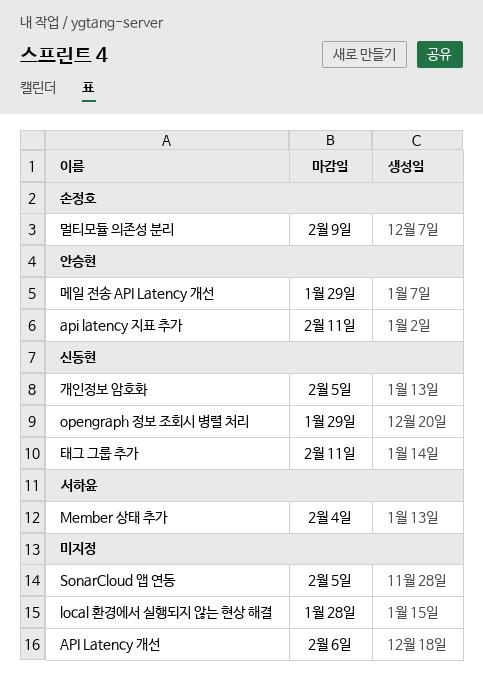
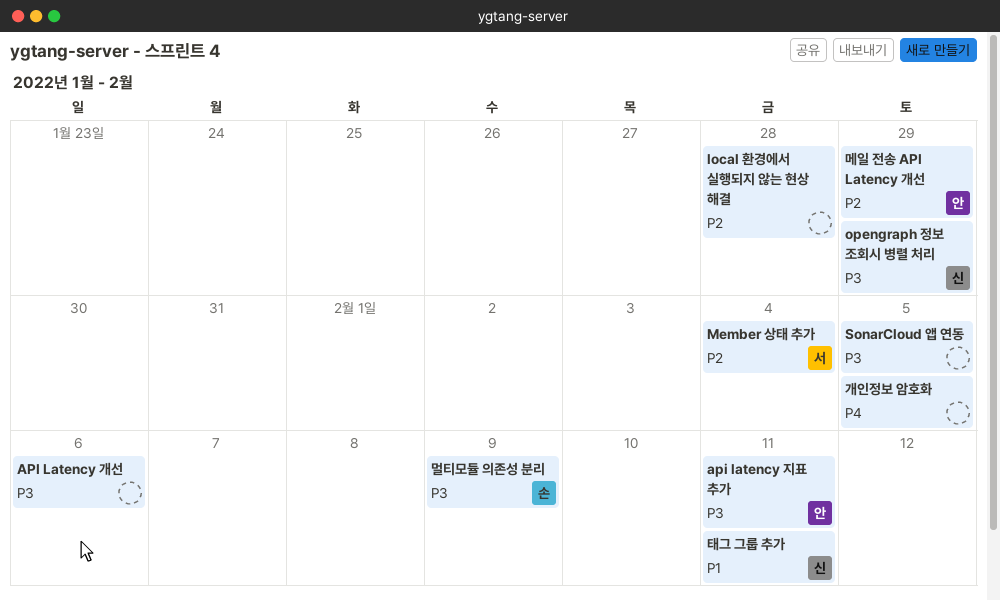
개인정보 암호화, owner: 신동현 -> none

